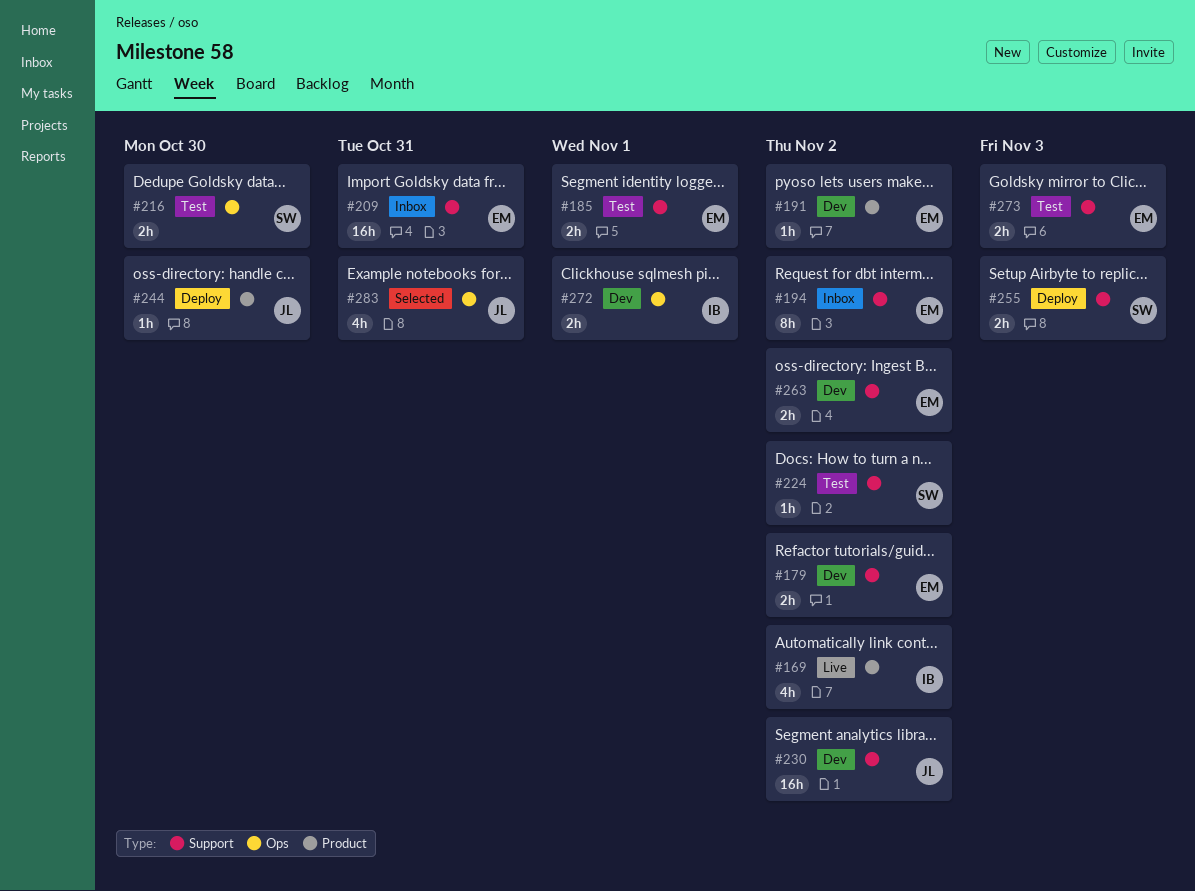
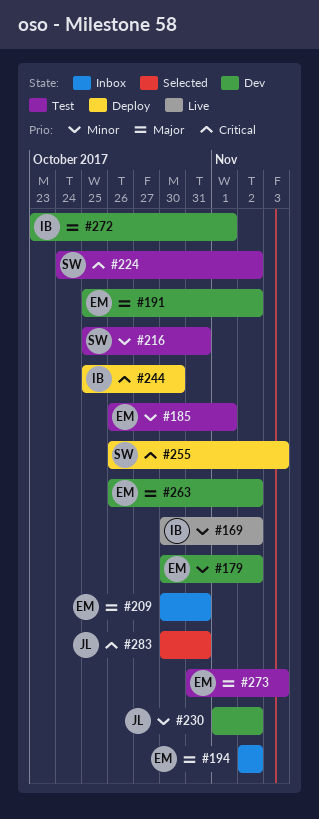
#216, due: Oct 30 -> Oct 31
#244, owner: JL -> IB

